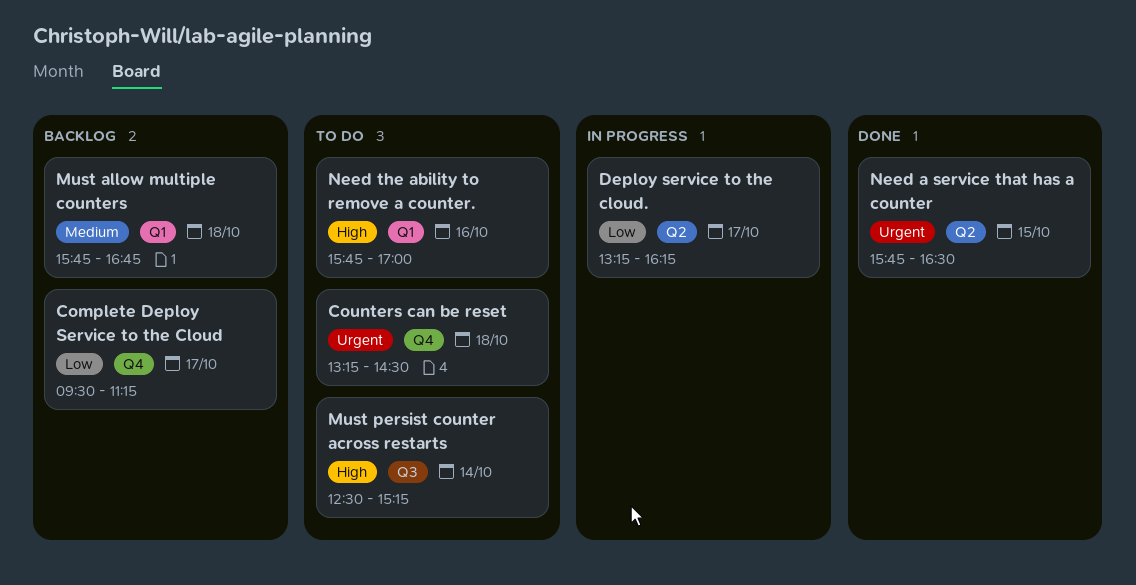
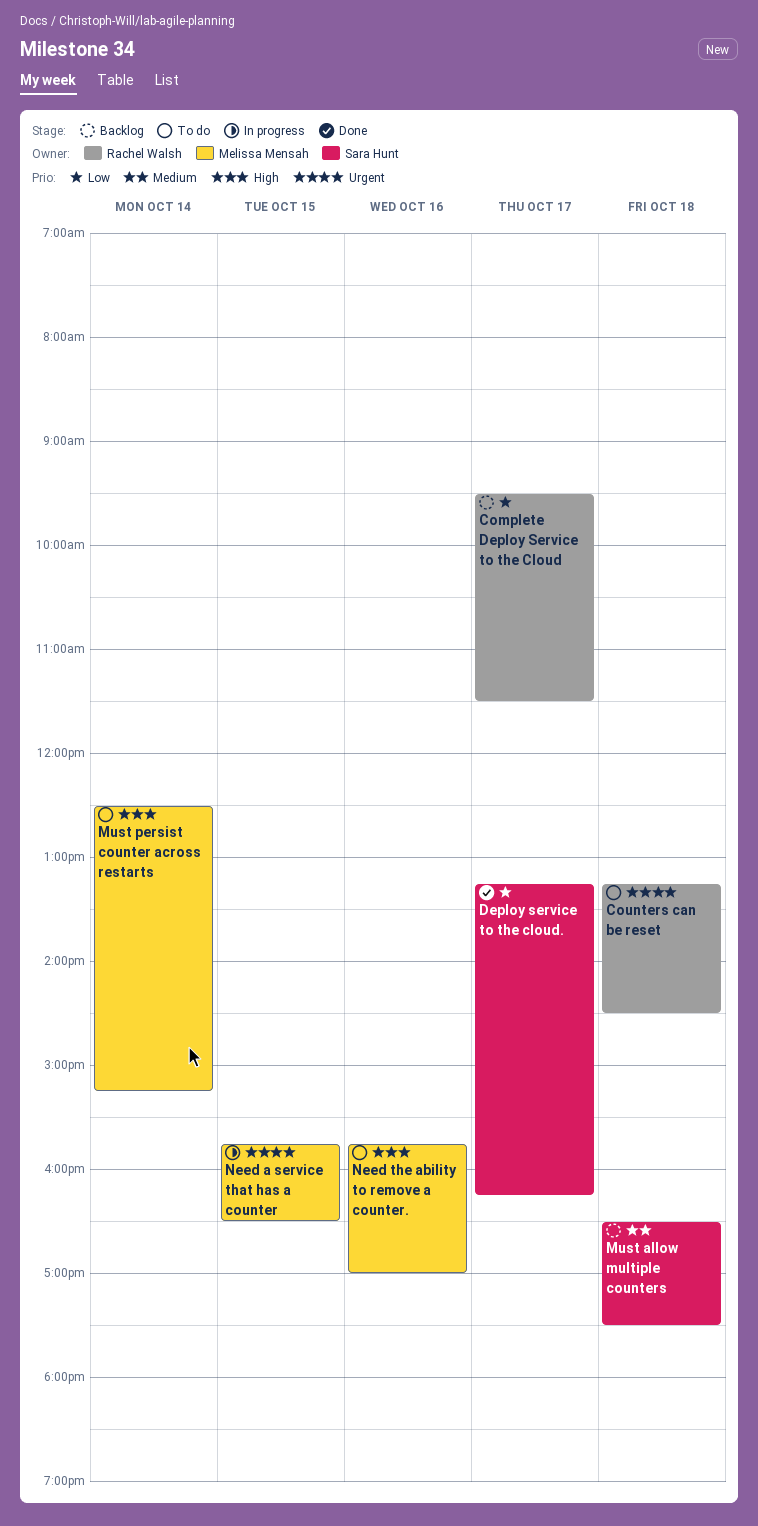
Complete Deploy Service to the Cloud, ends: 11:15 -> 11:30
Deploy service to the cloud., status: In progress -> Done
Must allow multiple counters, begins: 15:45 -> 16:30
Must allow multiple counters, ends: 16:45 -> 17:30
Need a service that has a counter, status: Done -> In progress

